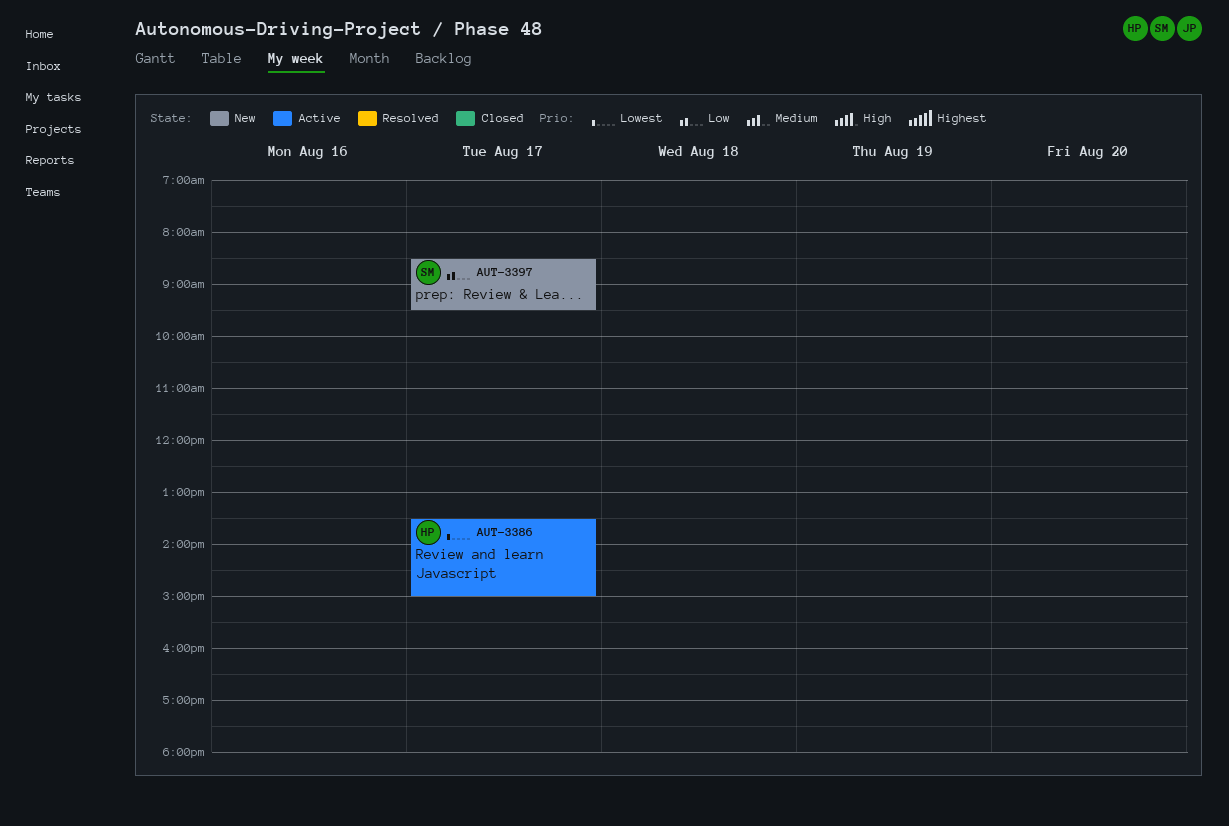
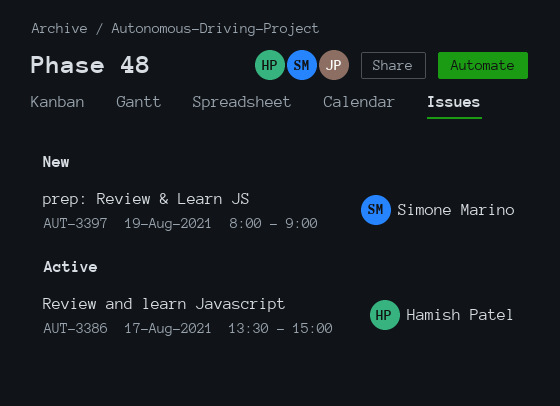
AUT-3397, day: Aug 17 -> Aug 19
AUT-3397, begins: 08:30 -> 08:00
AUT-3397, ends: 09:30 -> 09:00

